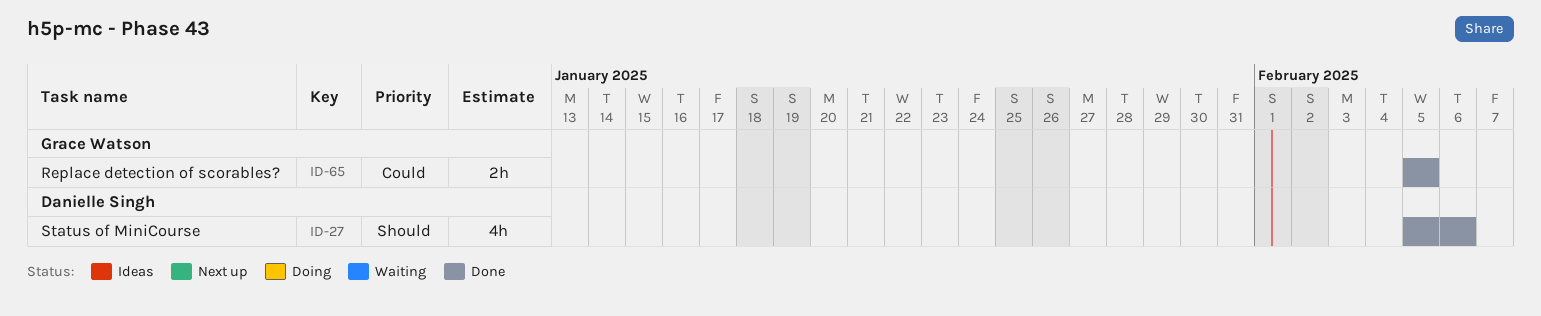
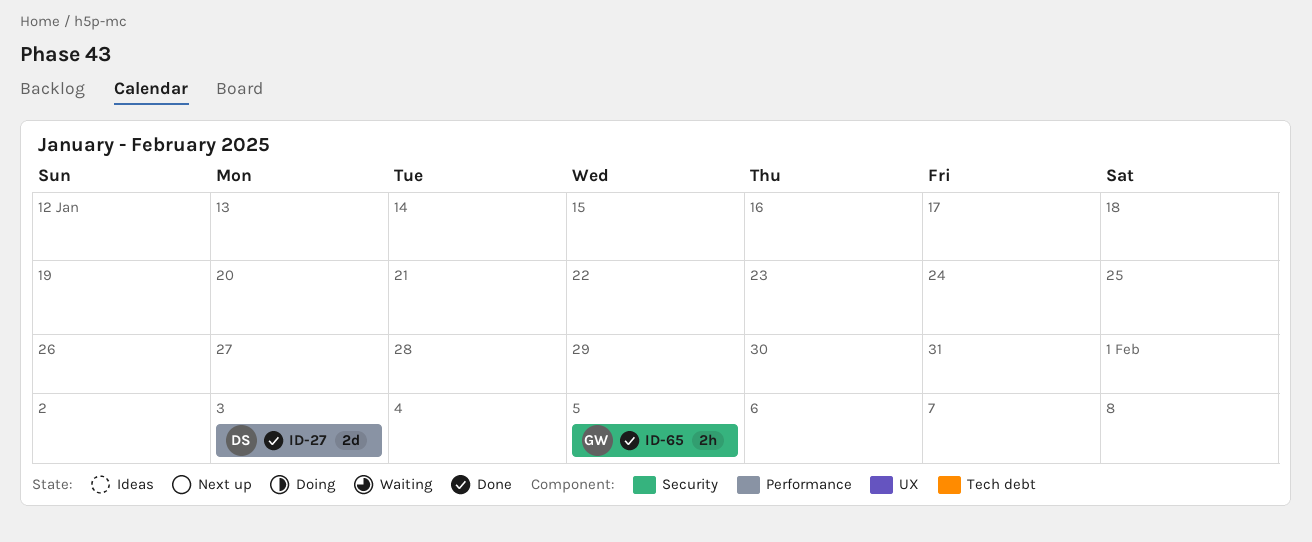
ID-27, estimate: 4h -> 2d
ID-27, start: Feb 5 -> Feb 3
ID-27, due: Feb 6 -> Feb 3

